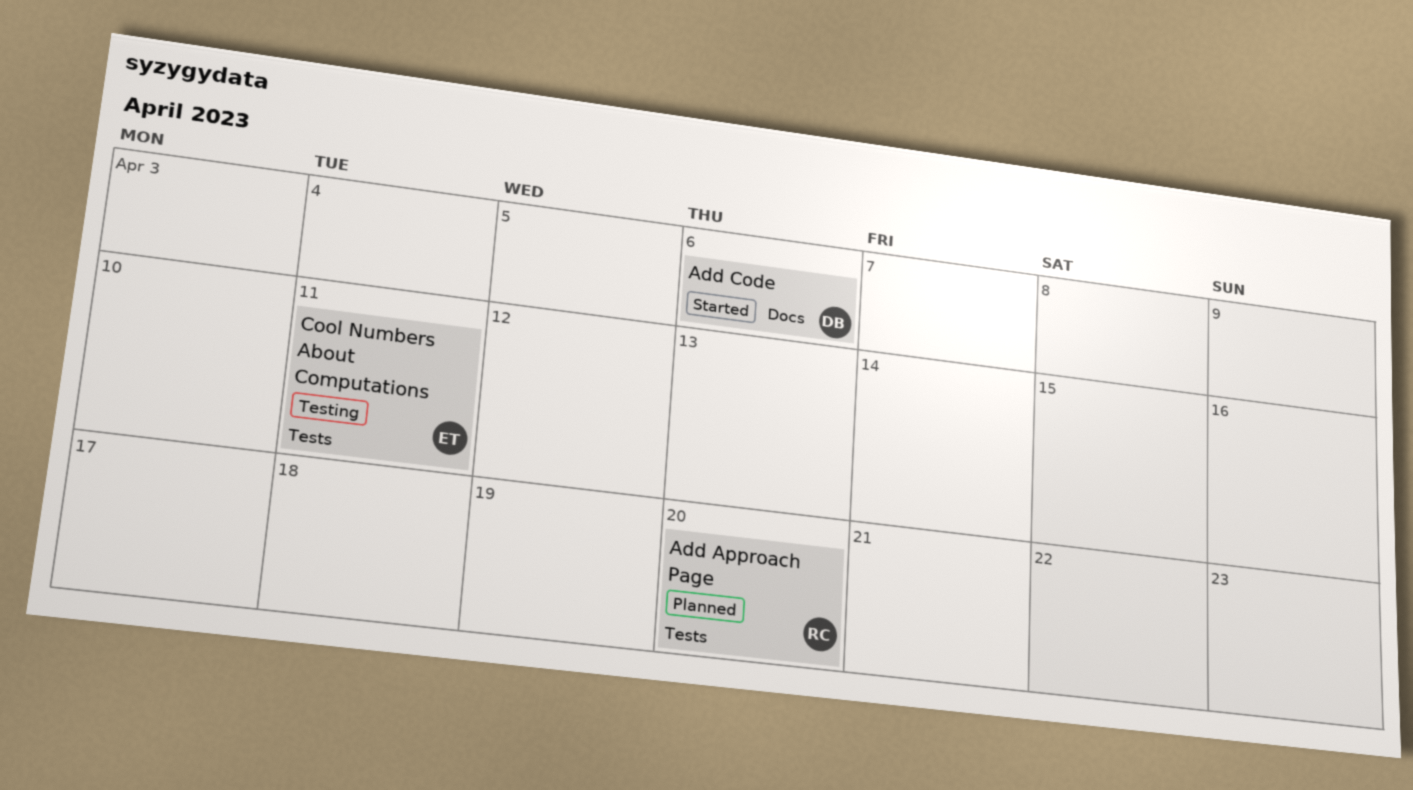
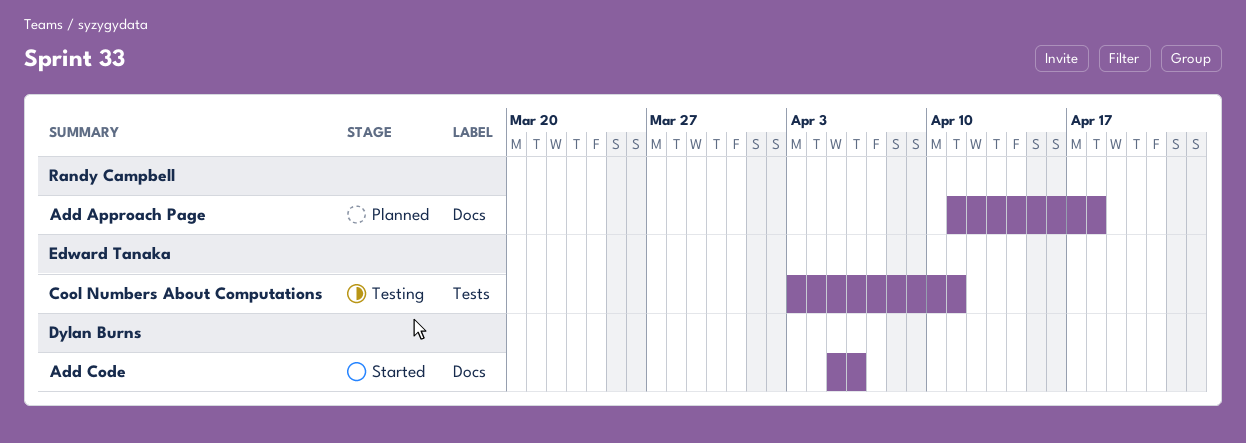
Add Approach Page, label: Tests -> Docs
Add Approach Page, due: Apr 20 -> Apr 18

